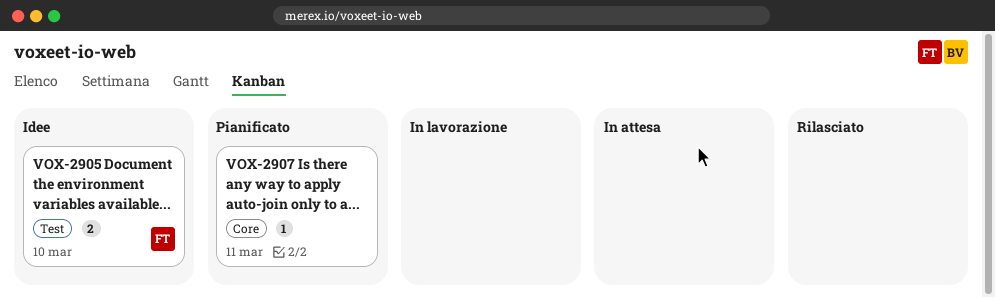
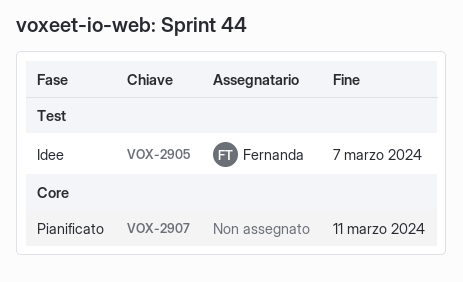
VOX-2905, due: Mar 10 -> Mar 7

